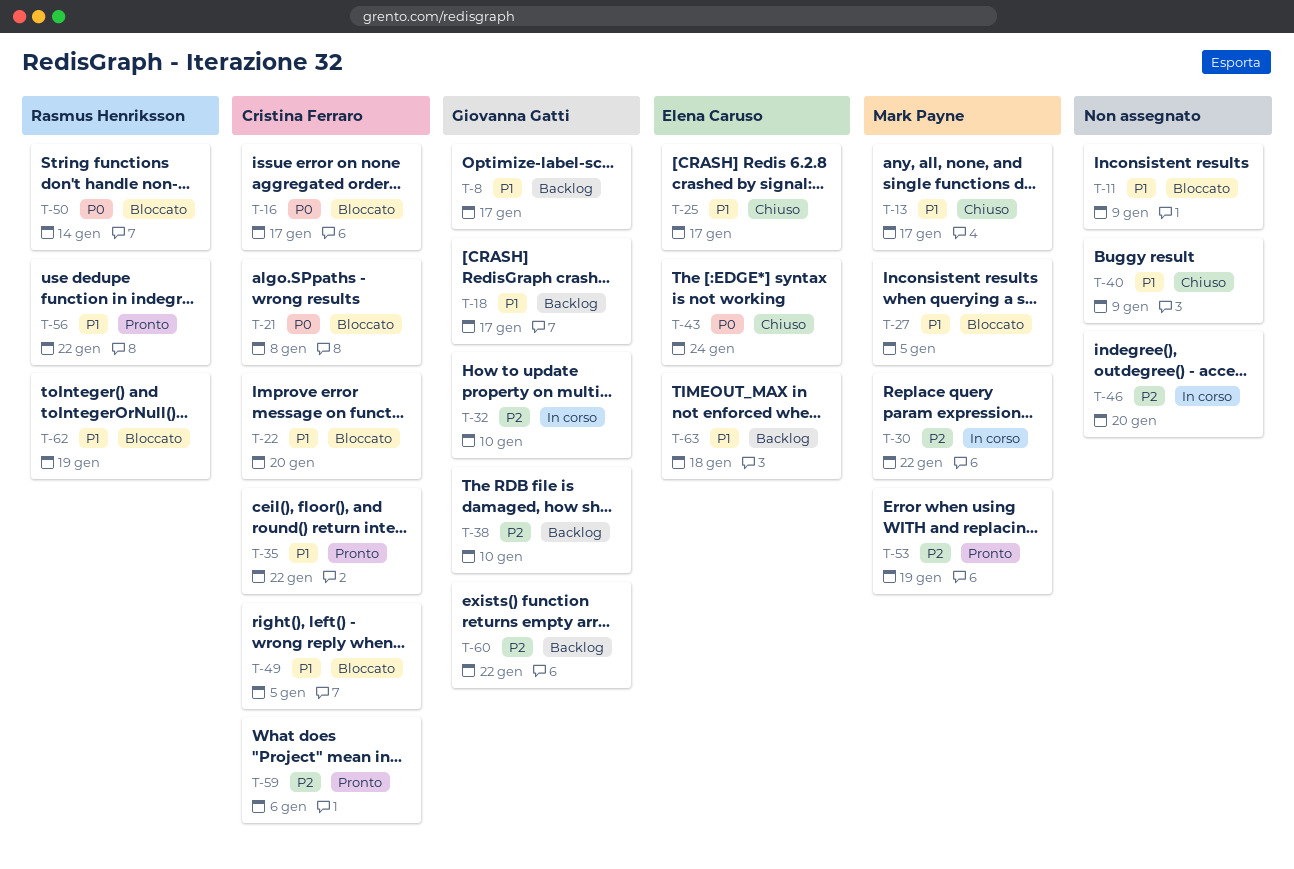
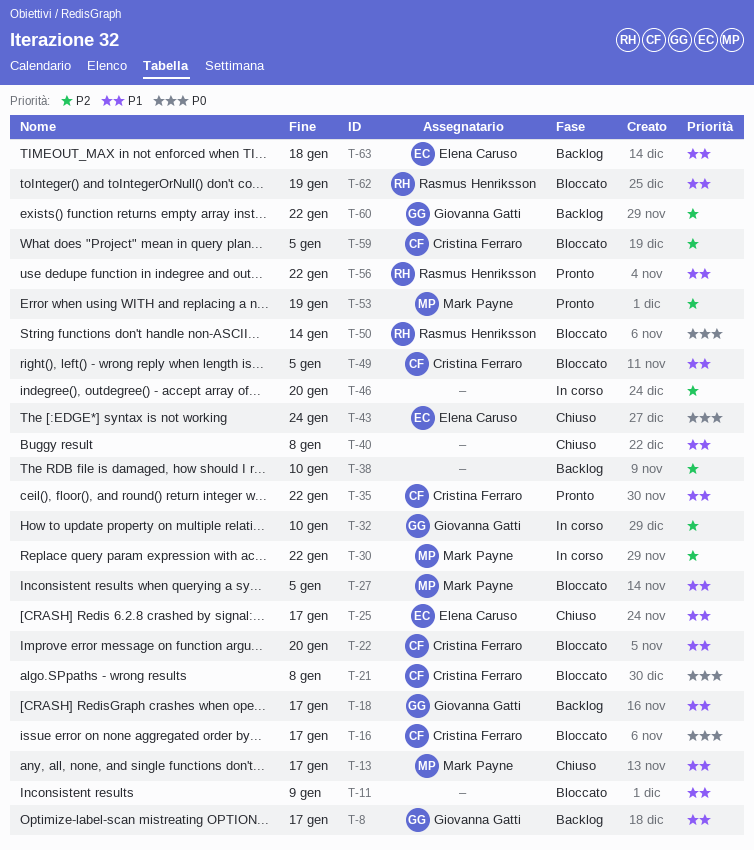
T-38, owner: Giovanna Gatti -> none
T-40, due: Jan 9 -> Jan 8
T-59, status: Pronto -> Bloccato
T-59, due: Jan 6 -> Jan 5

